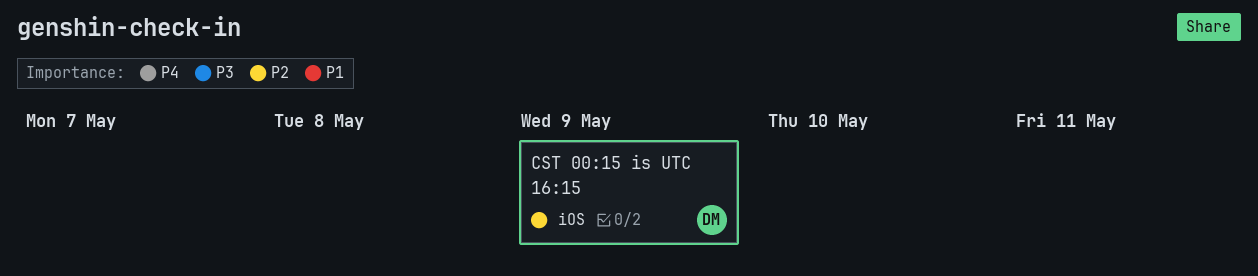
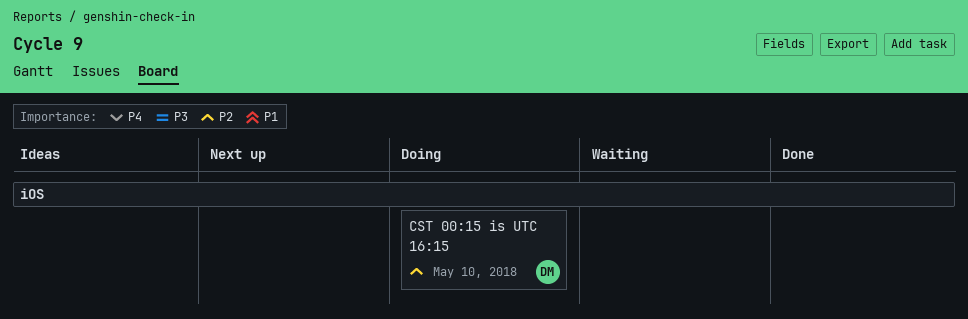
CST 00:15 is UTC 16:15, due: May 9 -> May 10

